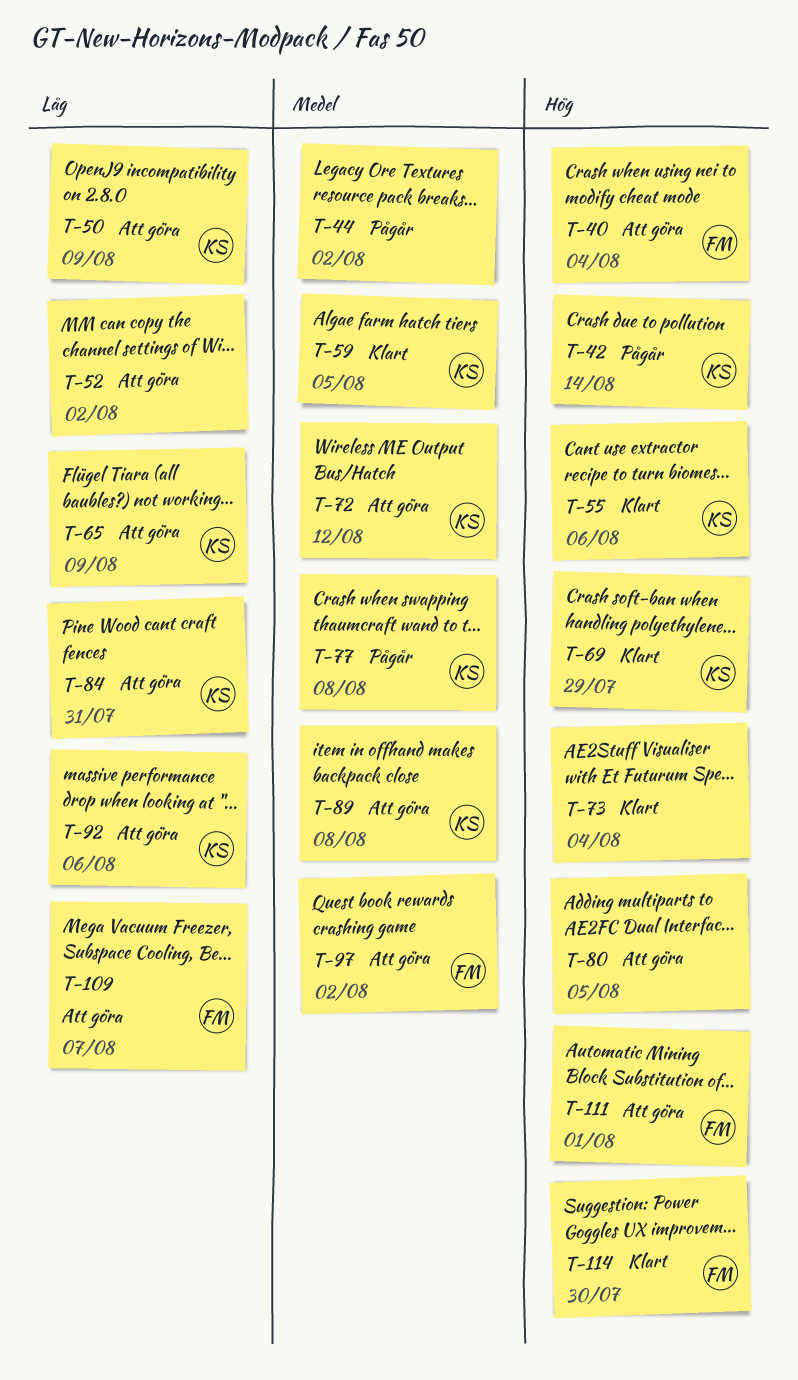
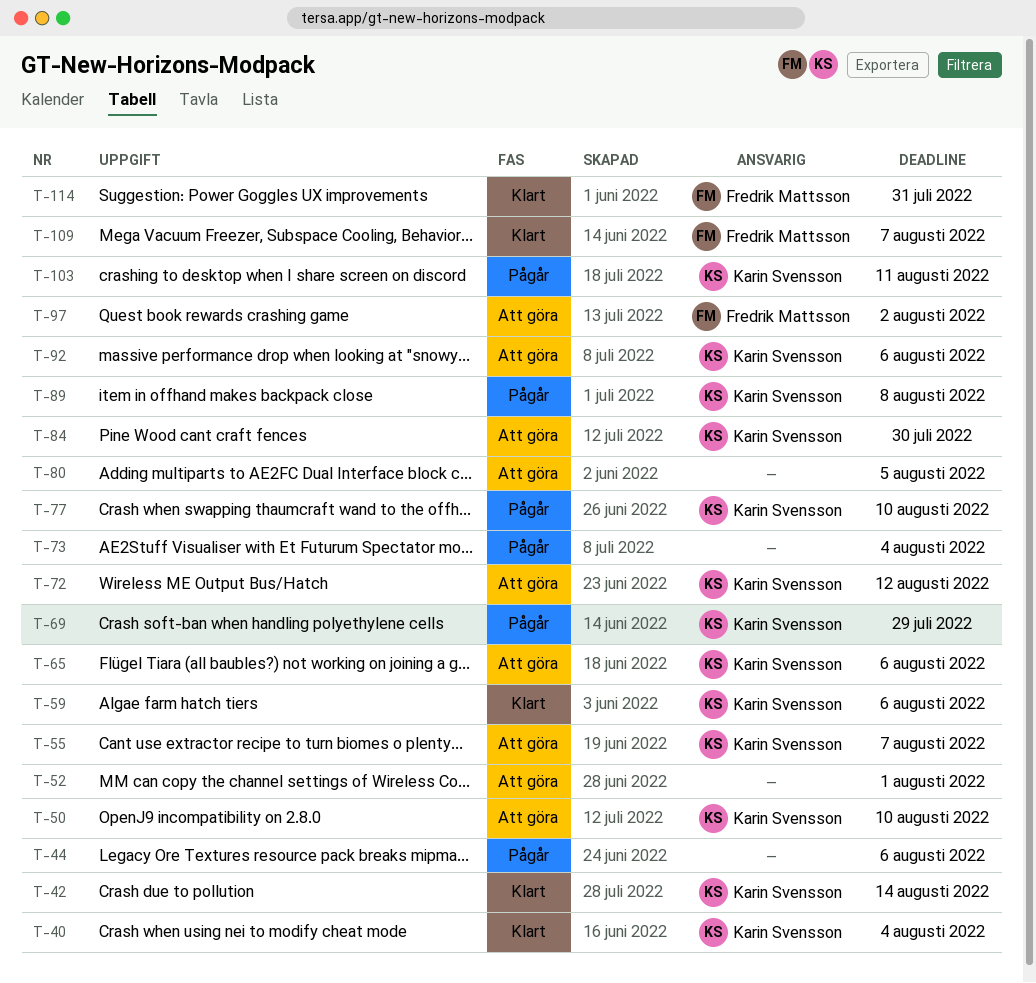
T-40, status: Att göra -> Klart
T-40, owner: Fredrik Mattsson -> Karin Svensson
T-42, status: Pågår -> Klart
T-44, due: Aug 2 -> Aug 6
T-50, due: Aug 9 -> Aug 10
T-52, due: Aug 2 -> Aug 1
T-55, status: Klart -> Att göra
T-55, due: Aug 6 -> Aug 7
T-59, due: Aug 5 -> Aug 6
T-65, due: Aug 9 -> Aug 6
T-69, status: Klart -> Pågår
T-73, status: Klart -> Pågår
T-77, due: Aug 8 -> Aug 10
T-84, due: Jul 31 -> Jul 30
T-89, status: Att göra -> Pågår
T-103: none -> present
T-109, status: Att göra -> Klart
T-111: present -> none
T-114, due: Jul 30 -> Jul 31

